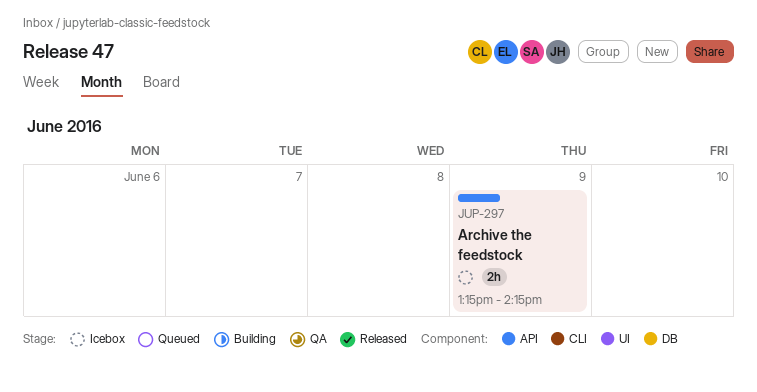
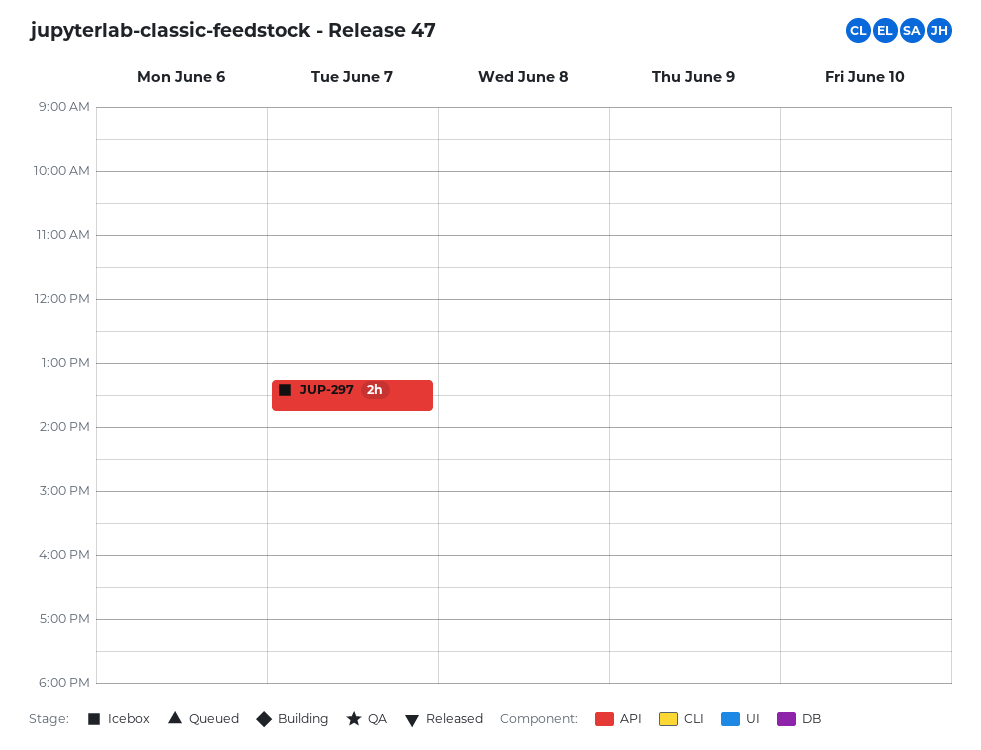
JUP-297, day: Jun 9 -> Jun 7
JUP-297, ends: 14:15 -> 13:45

